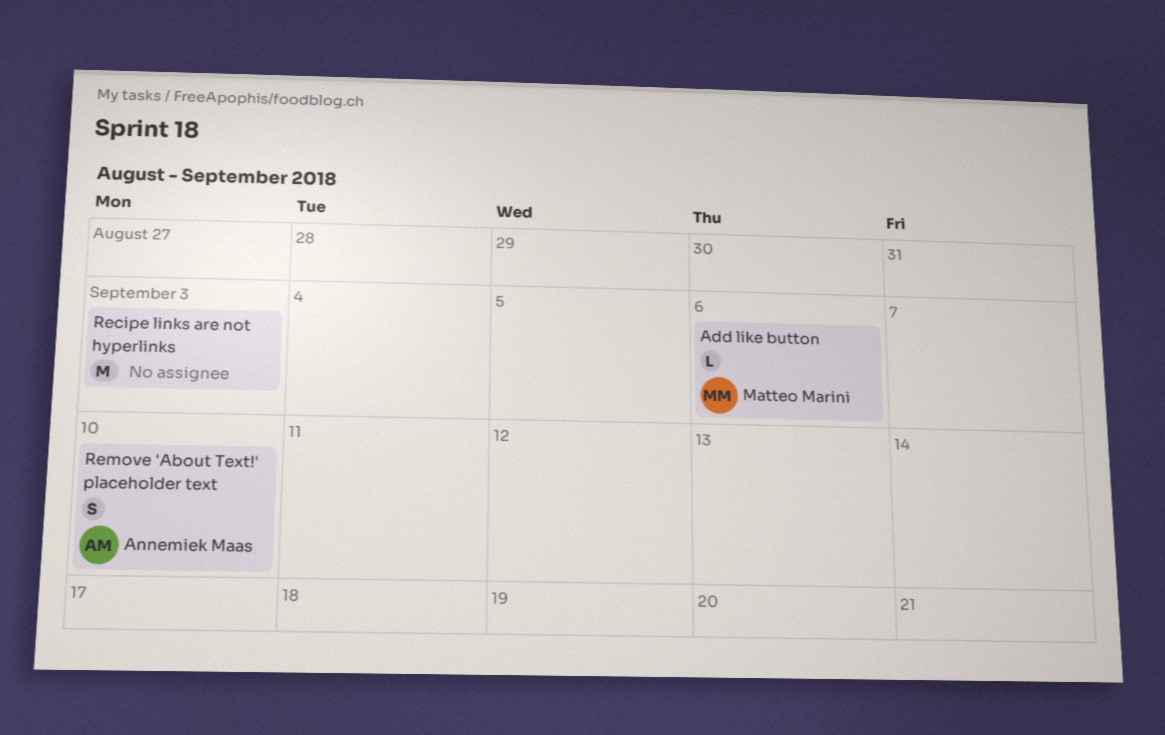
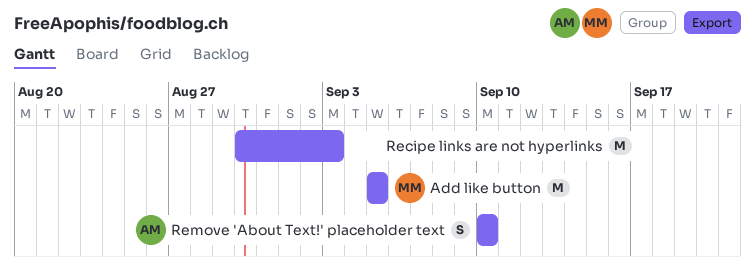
Add like button, estimate: L -> M
Add like button, due: Sep 6 -> Sep 5

